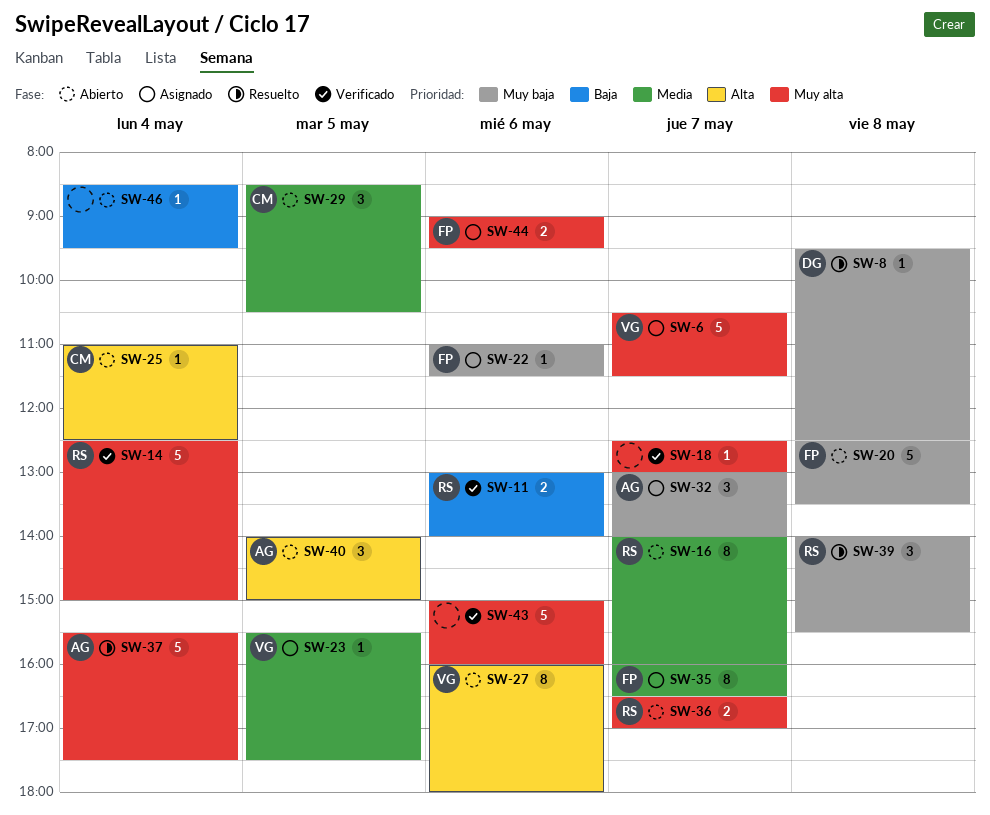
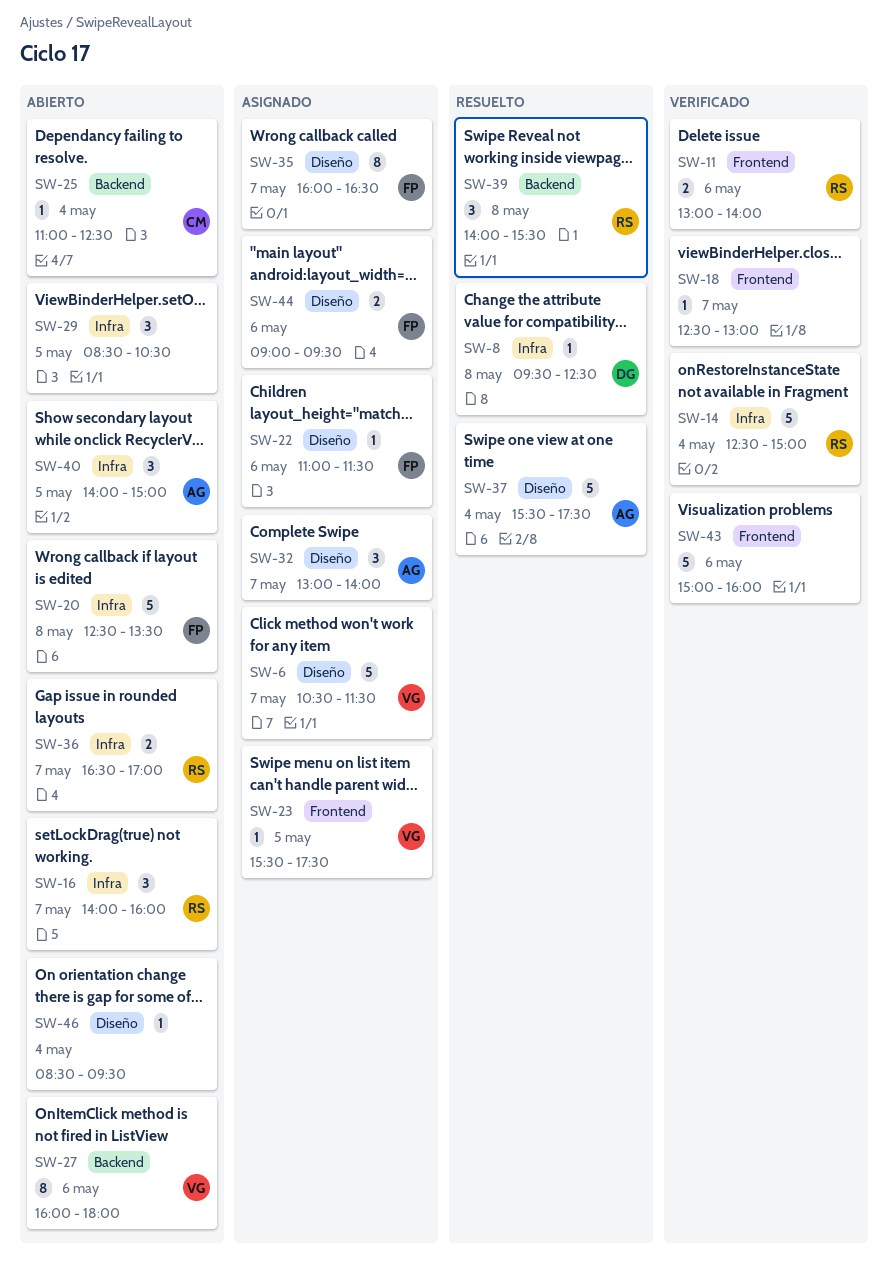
SW-16, estimate: 8 -> 3
SW-29, owner: CM -> none

